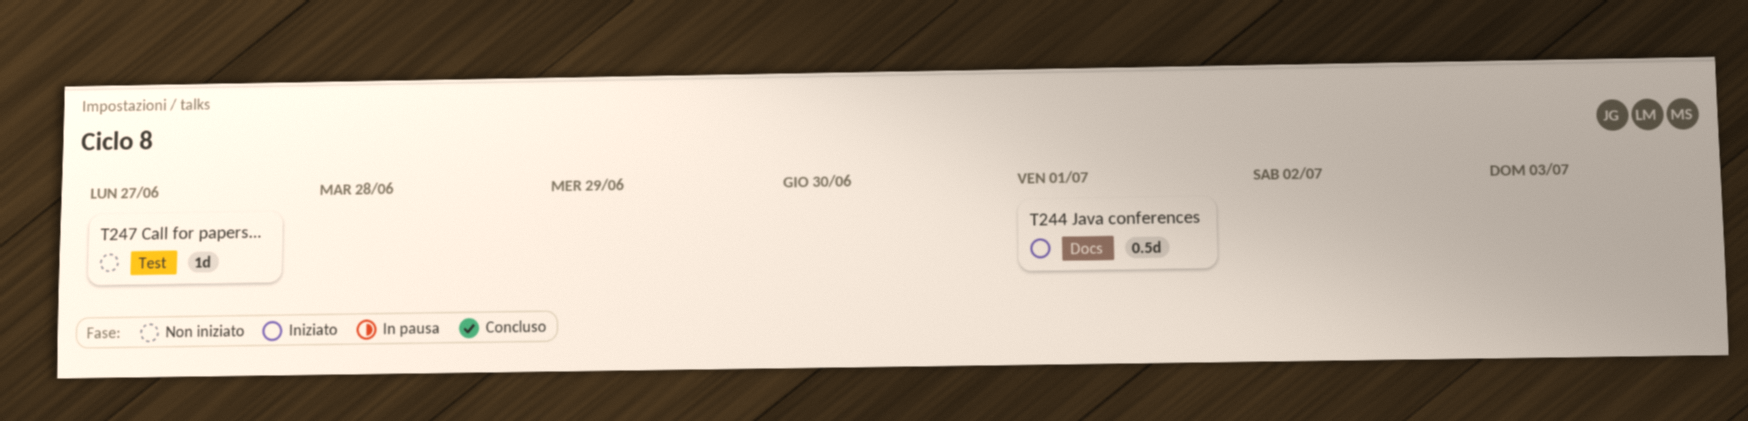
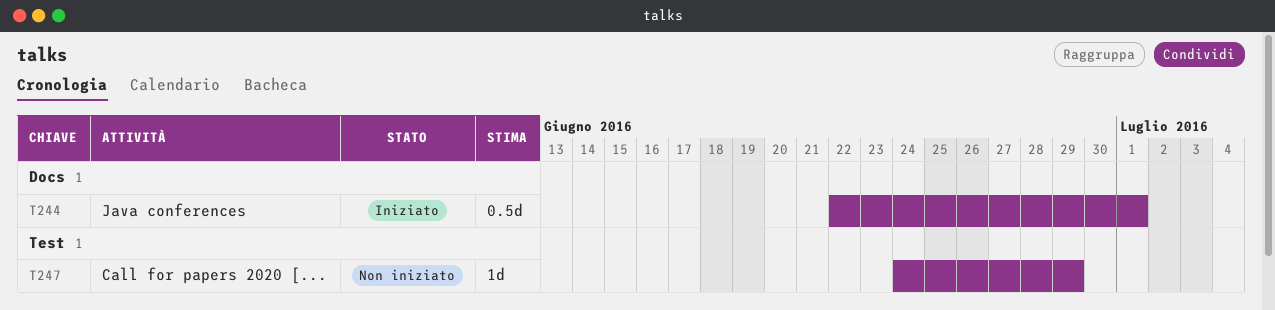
T247, due: Jun 27 -> Jun 29

